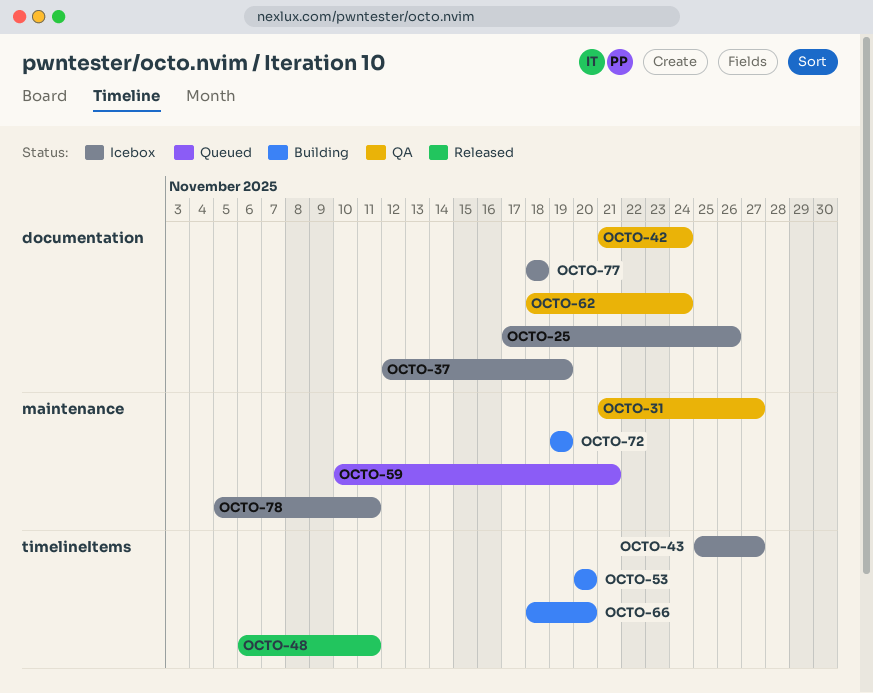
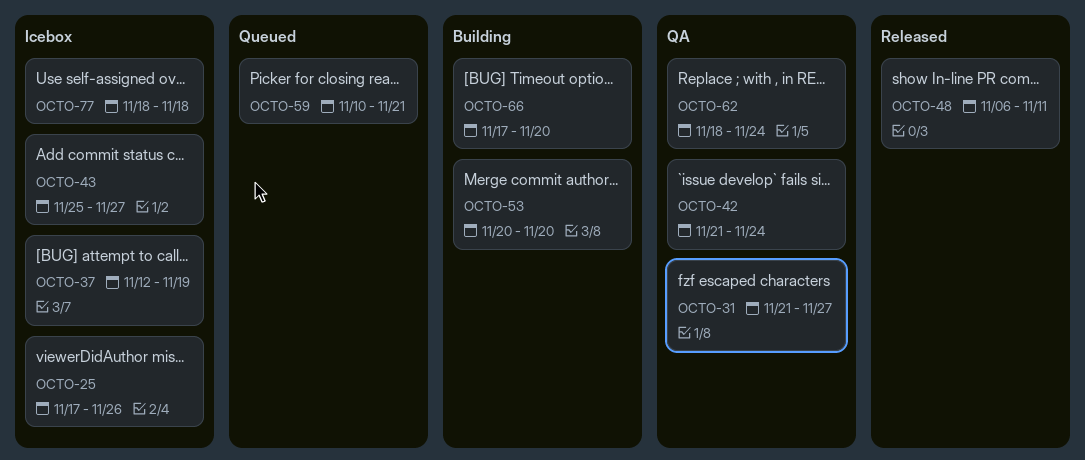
OCTO-66, start: Nov 18 -> Nov 17
OCTO-72: present -> none
OCTO-78: present -> none

